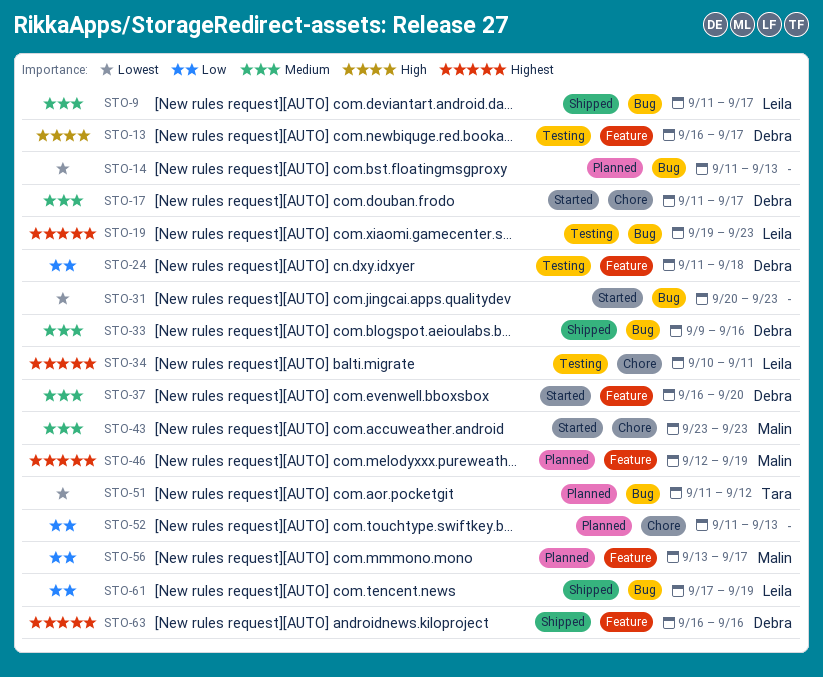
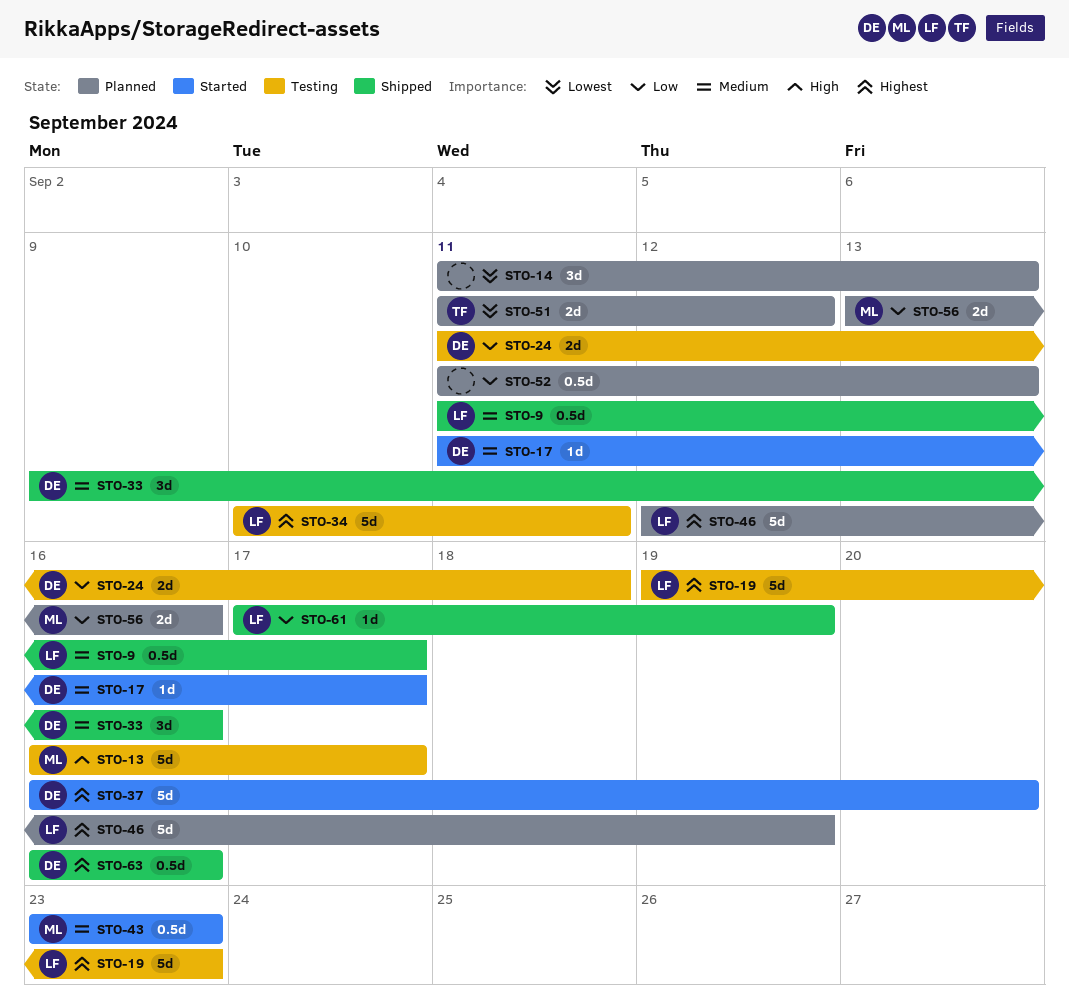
STO-13, owner: Debra -> Malin
STO-31: present -> none
STO-37, priority: Medium -> Highest
STO-46, owner: Malin -> Leila
STO-56, due: Sep 17 -> Sep 16

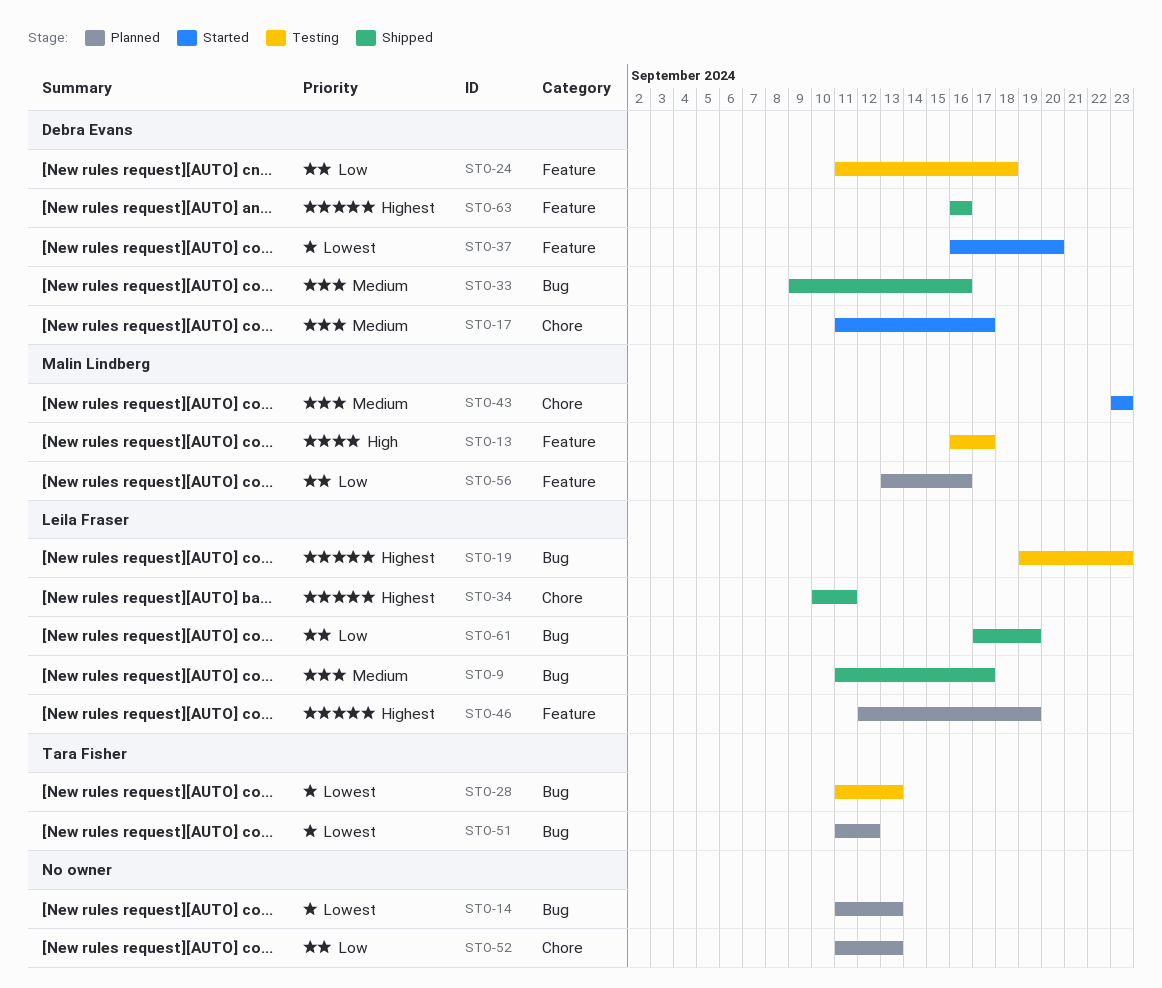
STO-28: none -> present
STO-34, status: Testing -> Shipped
STO-37, priority: Highest -> Lowest

